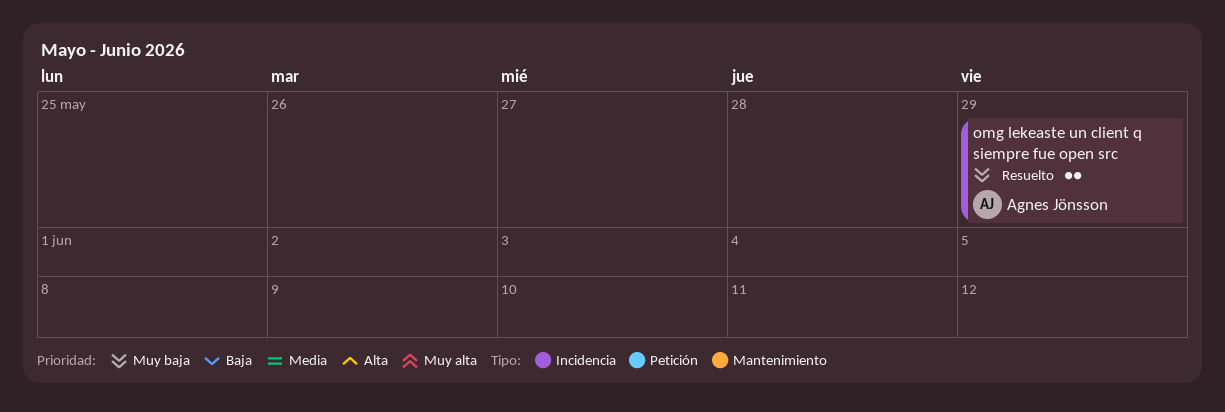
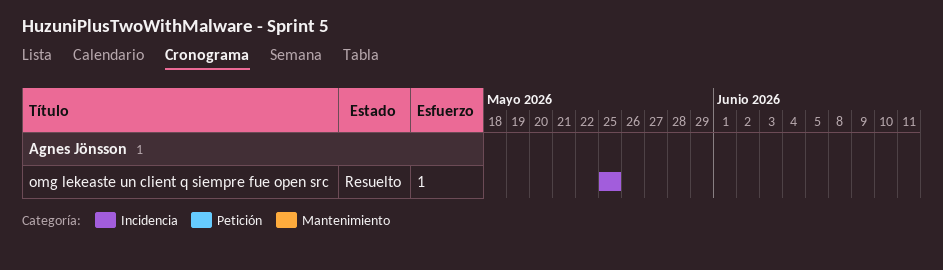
omg lekeaste un client q siempre fue open src, estimate: 2 -> 1
omg lekeaste un client q siempre fue open src, due: May 29 -> May 25

